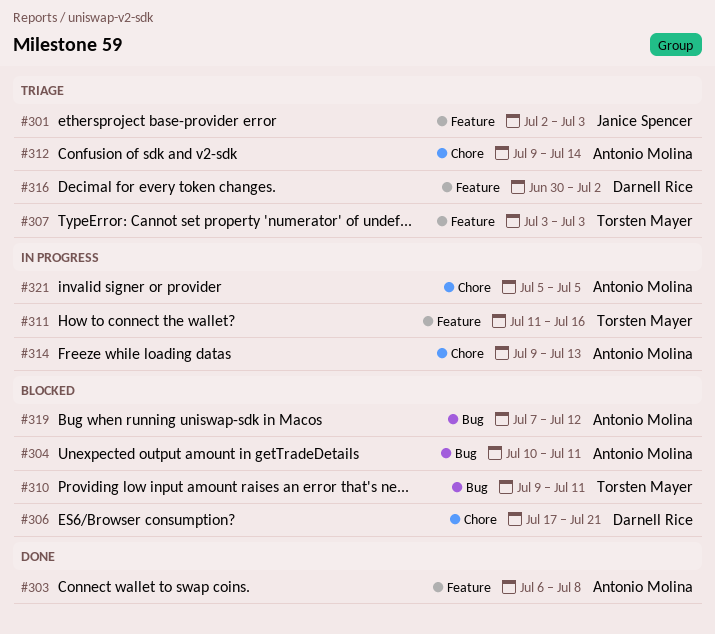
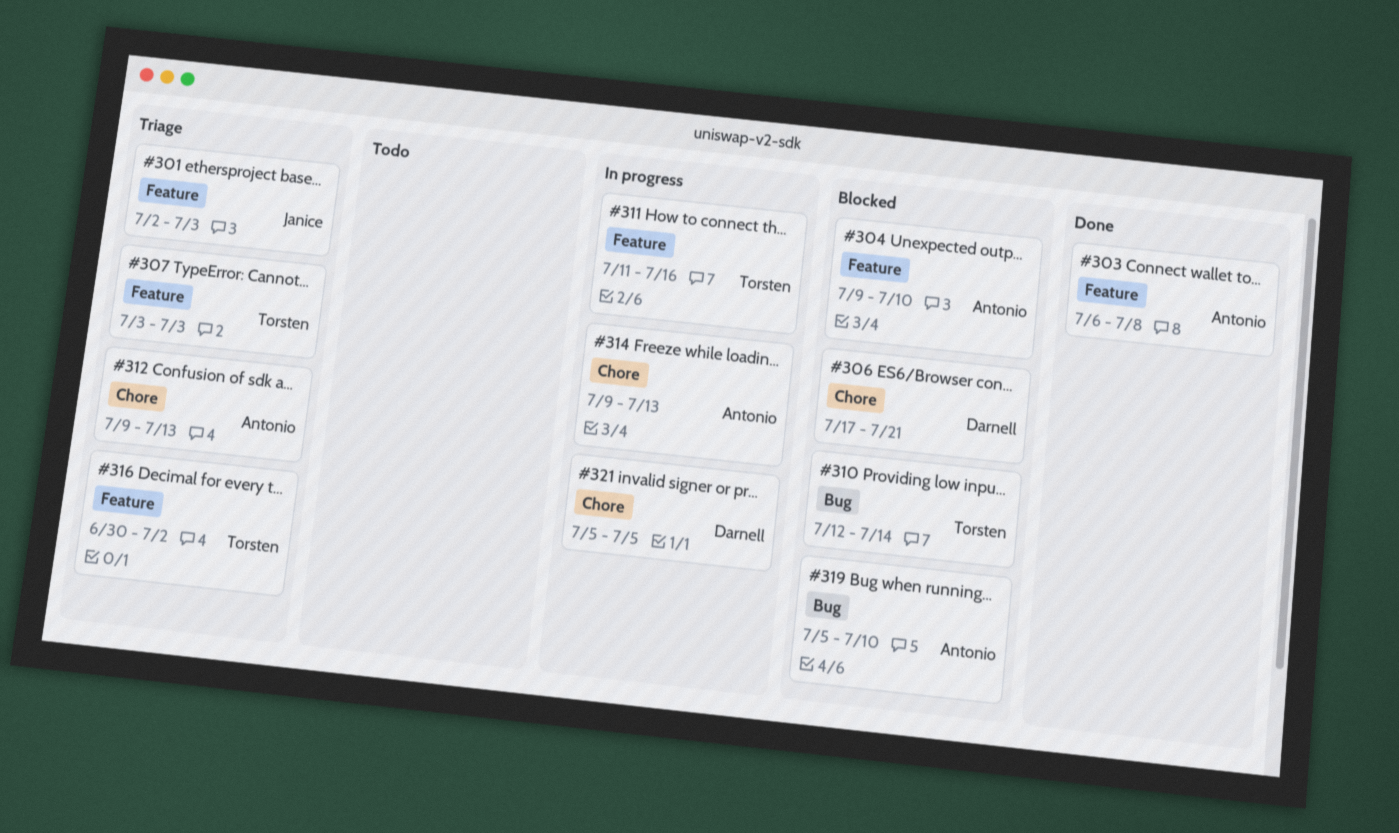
#304, label: Bug -> Feature
#304, start: Jul 10 -> Jul 9
#304, due: Jul 11 -> Jul 10
#310, start: Jul 9 -> Jul 12
#310, due: Jul 11 -> Jul 14
#312, due: Jul 14 -> Jul 13
#316, owner: Darnell Rice -> Torsten Mayer
#319, start: Jul 7 -> Jul 5
#319, due: Jul 12 -> Jul 10
#321, owner: Antonio Molina -> Darnell Rice

